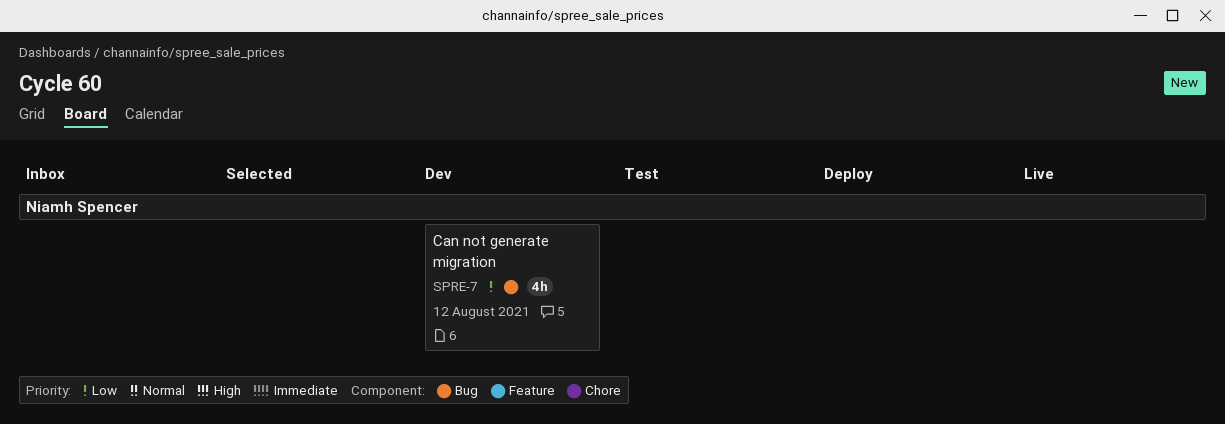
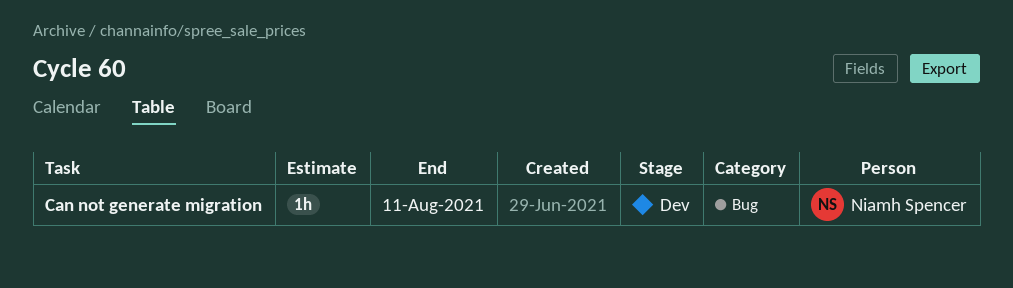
Can not generate migration, estimate: 4h -> 1h
Can not generate migration, due: Aug 12 -> Aug 11

